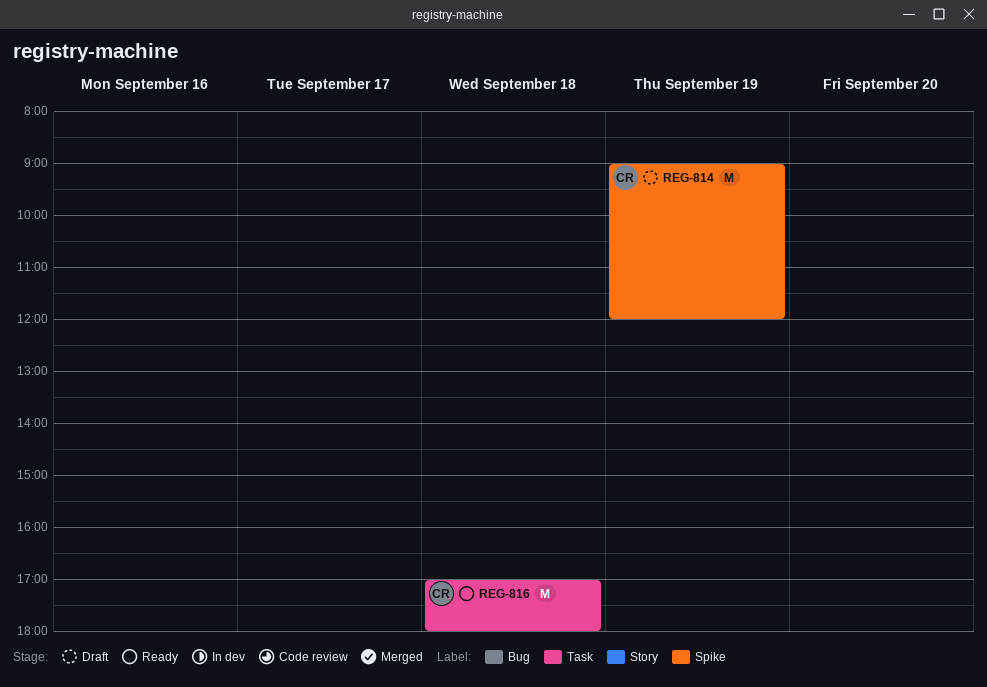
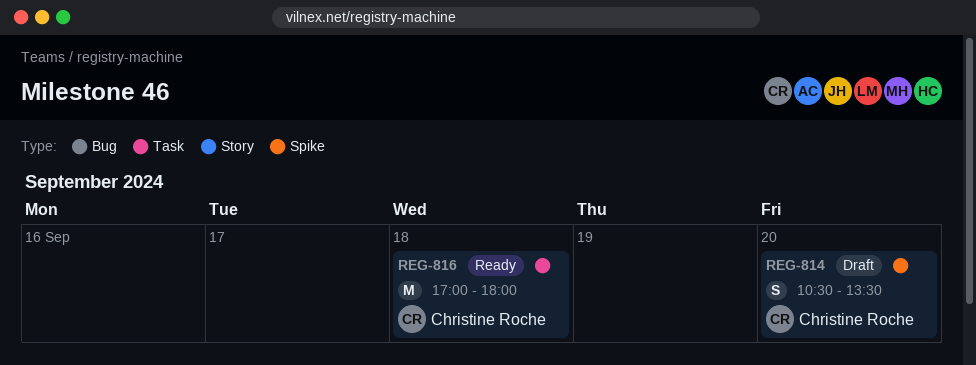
REG-814, estimate: M -> S
REG-814, day: Sep 19 -> Sep 20
REG-814, begins: 09:00 -> 10:30
REG-814, ends: 12:00 -> 13:30

